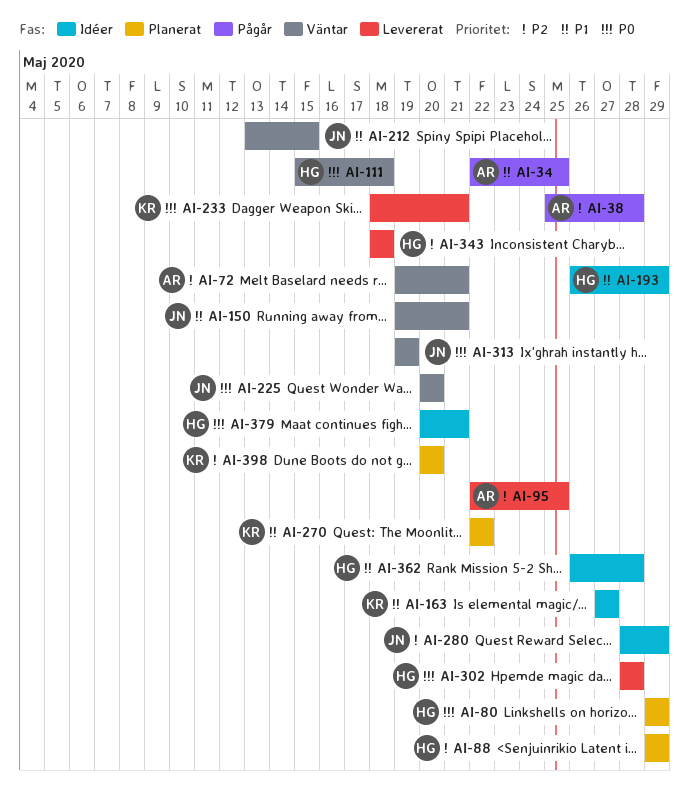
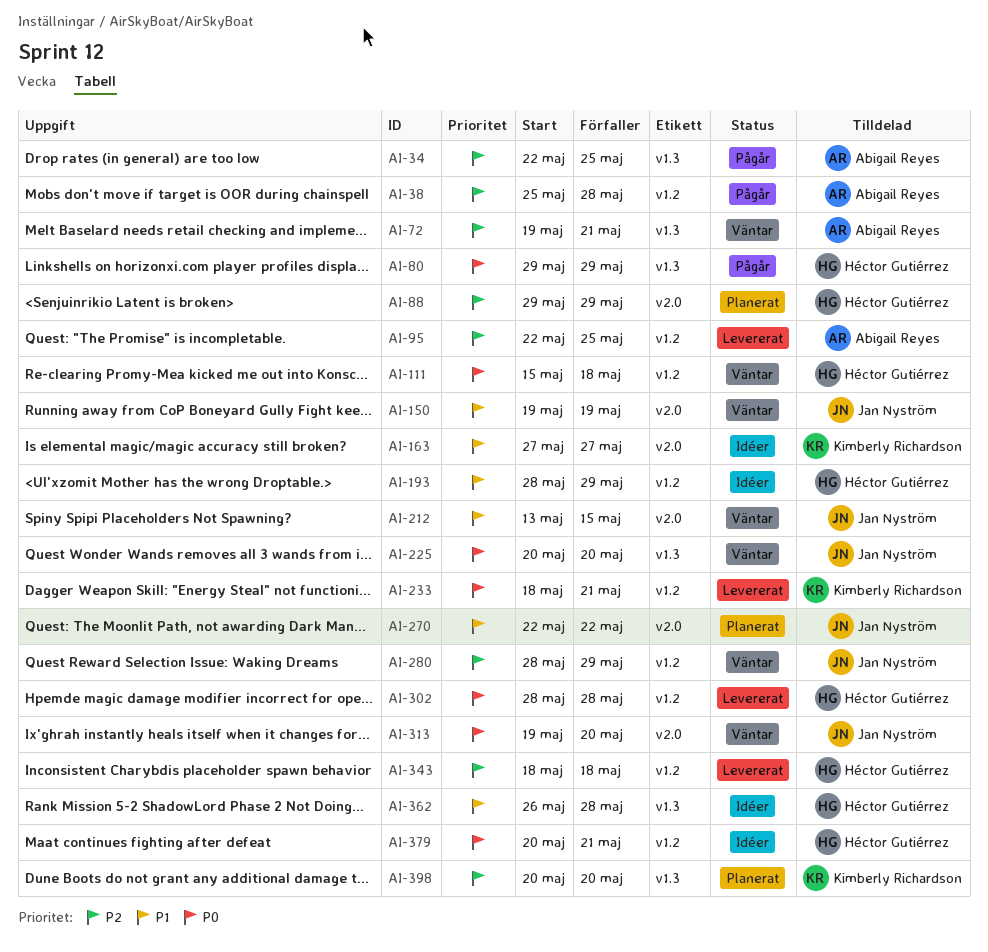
AI-34, priority: P1 -> P2
AI-80, status: Planerat -> Pågår
AI-150, due: May 21 -> May 19
AI-193, start: May 26 -> May 28
AI-270, owner: Kimberly Richardson -> Jan Nyström
AI-280, status: Idéer -> Väntar
AI-313, due: May 19 -> May 20

